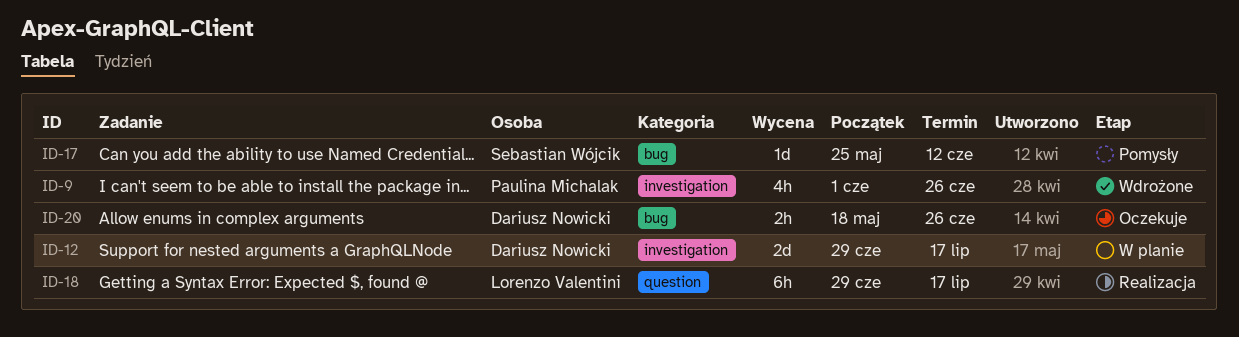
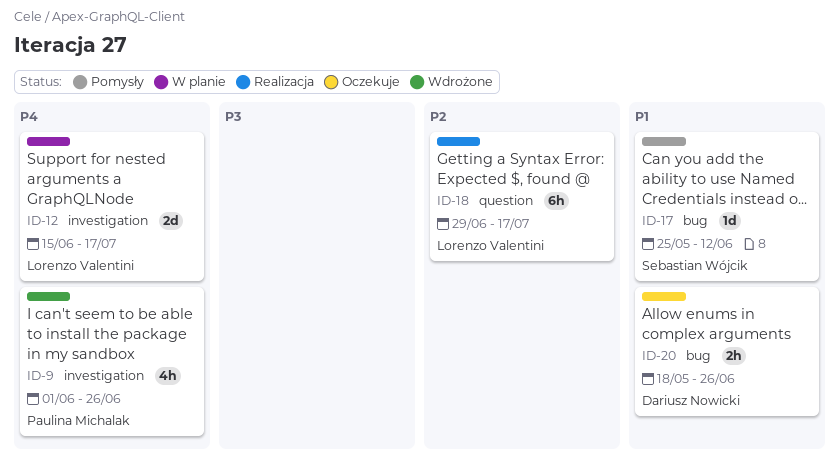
ID-12, owner: Dariusz Nowicki -> Lorenzo Valentini
ID-12, start: Jun 29 -> Jun 15

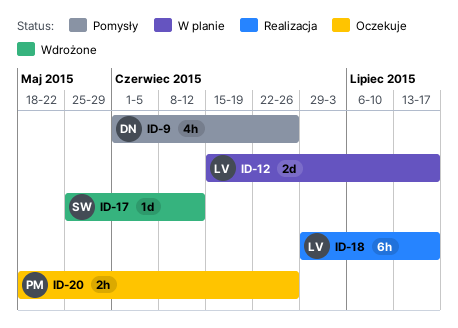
ID-9, status: Wdrożone -> Pomysły
ID-9, owner: Paulina Michalak -> Dariusz Nowicki
ID-17, status: Pomysły -> Wdrożone
ID-20, owner: Dariusz Nowicki -> Paulina Michalak

